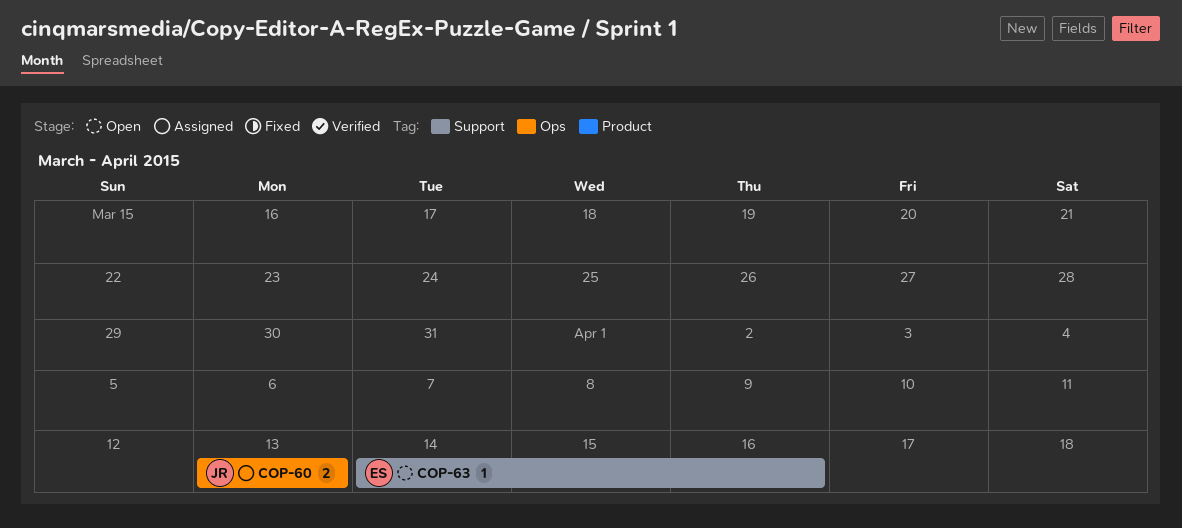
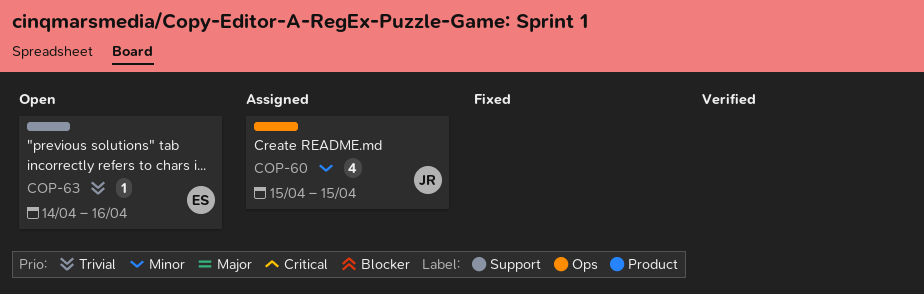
COP-60, estimate: 2 -> 4
COP-60, start: Apr 13 -> Apr 15
COP-60, due: Apr 13 -> Apr 15

